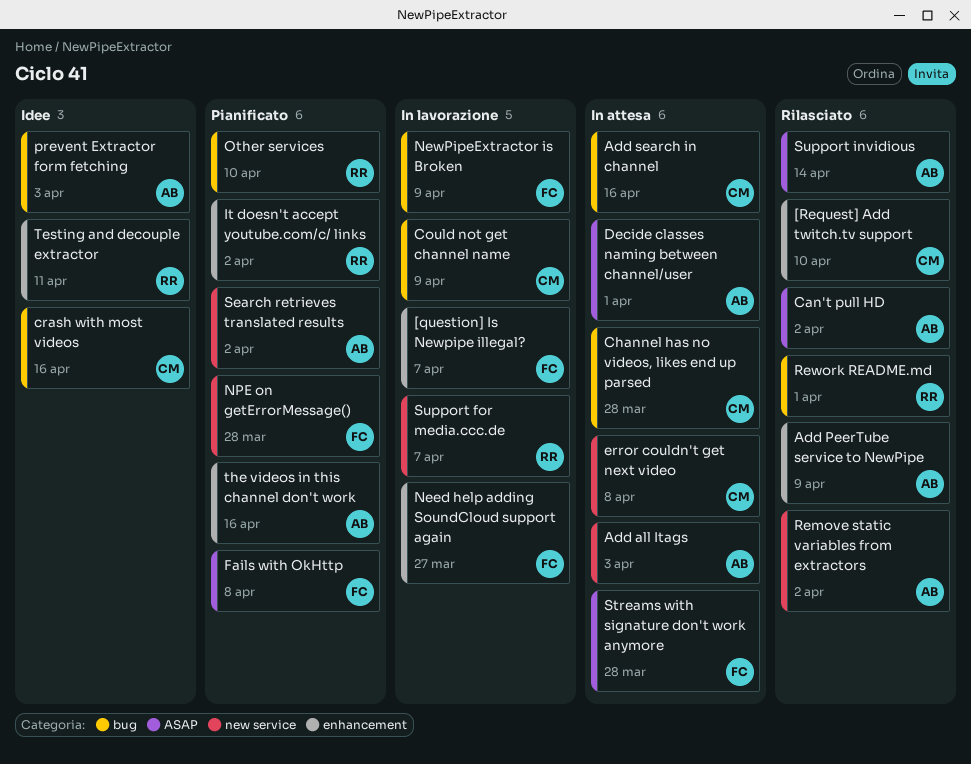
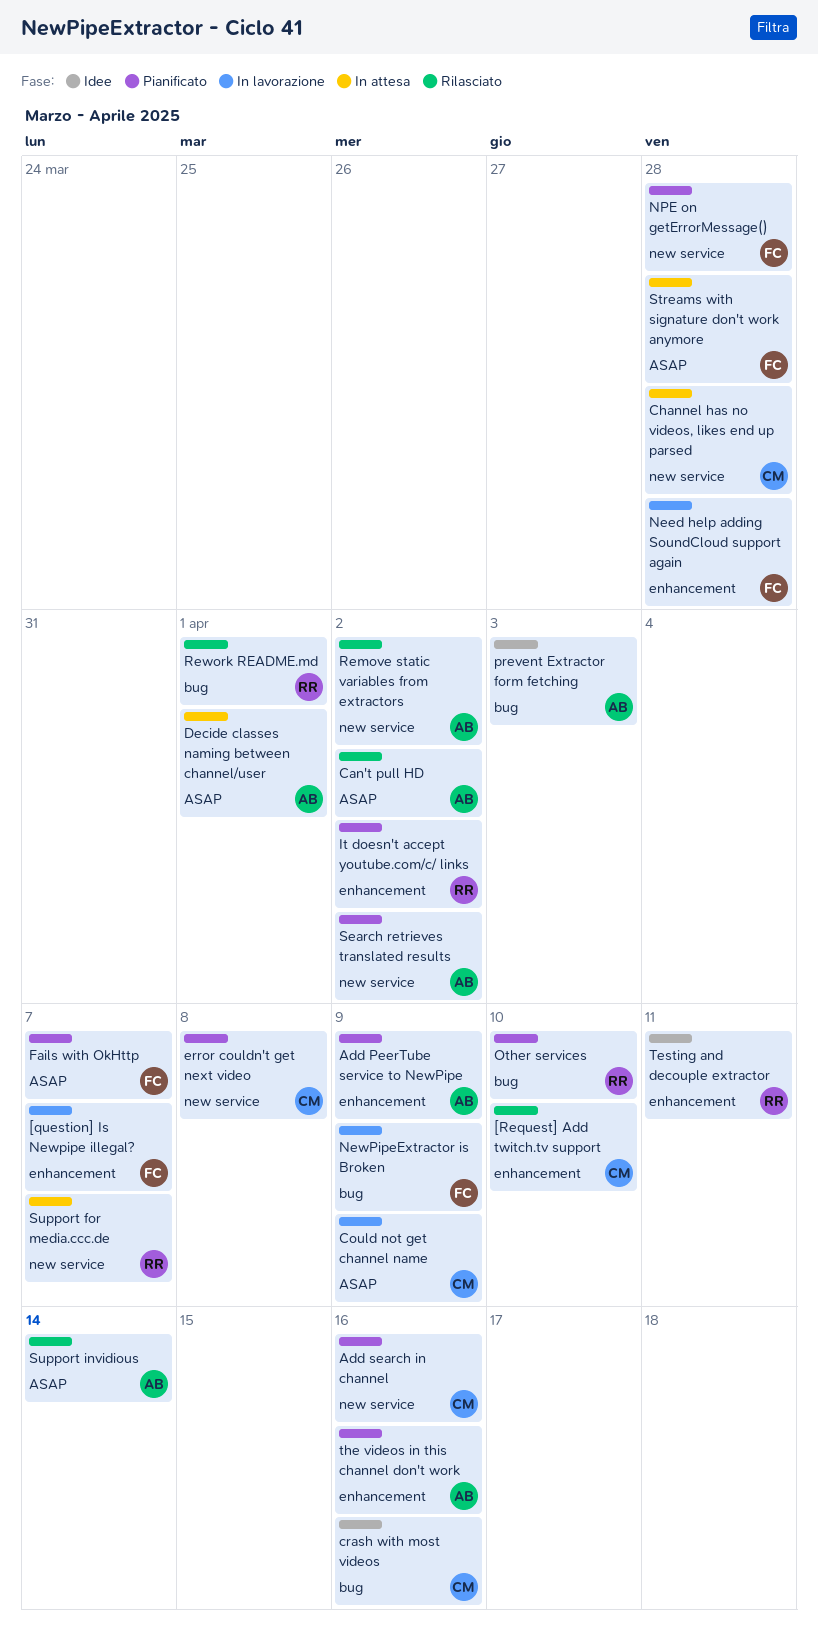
Add all Itags: present -> none
Add PeerTube service to NewPipe, status: Rilasciato -> Pianificato
Add search in channel, status: In attesa -> Pianificato
Add search in channel, label: bug -> new service
Channel has no videos, likes end up parsed, label: bug -> new service
Could not get channel name, label: bug -> ASAP
error couldn't get next video, status: In attesa -> Pianificato
Fails with OkHttp, due: Apr 8 -> Apr 7
Need help adding SoundCloud support again, due: Mar 27 -> Mar 28
Support for media.ccc.de, status: In lavorazione -> In attesa

